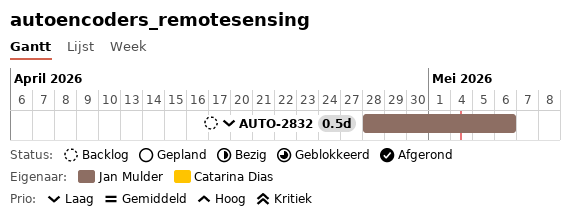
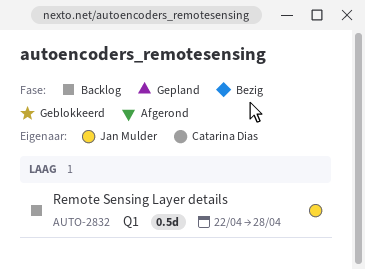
AUTO-2832, start: Apr 28 -> Apr 22
AUTO-2832, due: May 6 -> Apr 28

